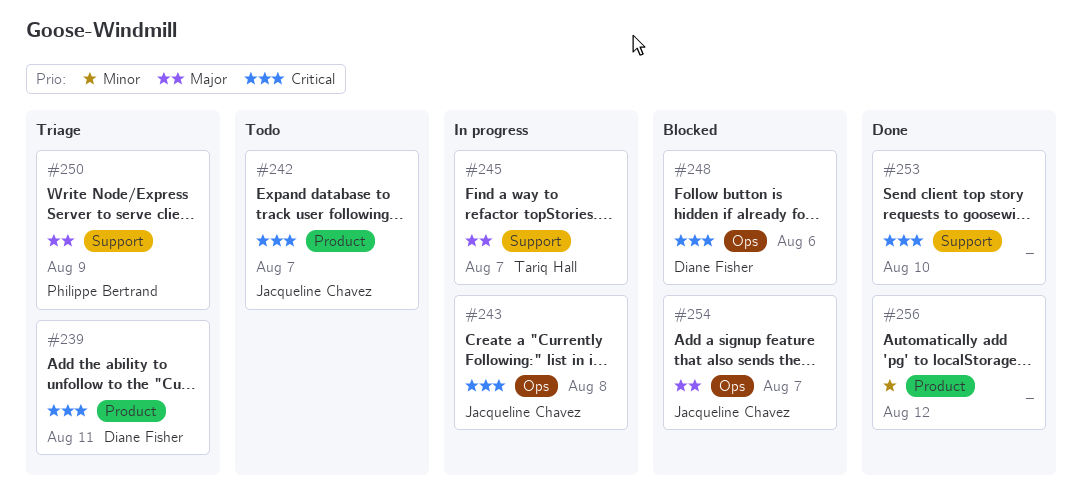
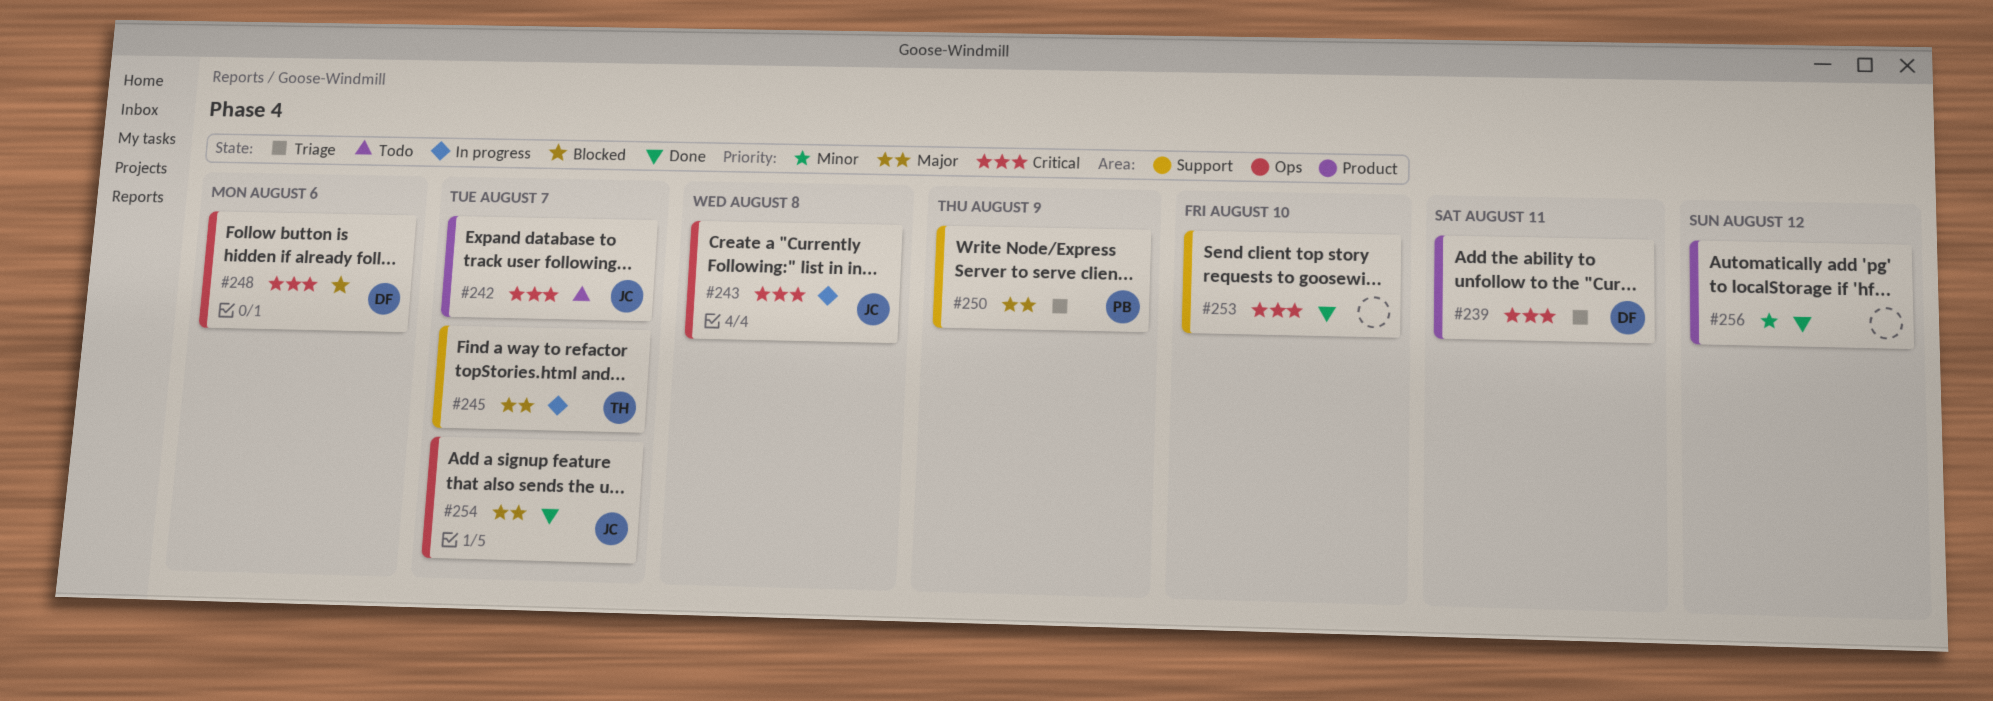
#254, status: Blocked -> Done

